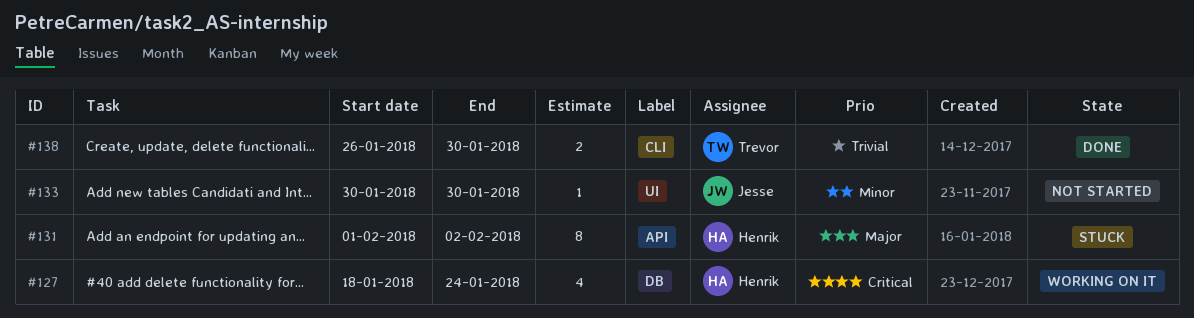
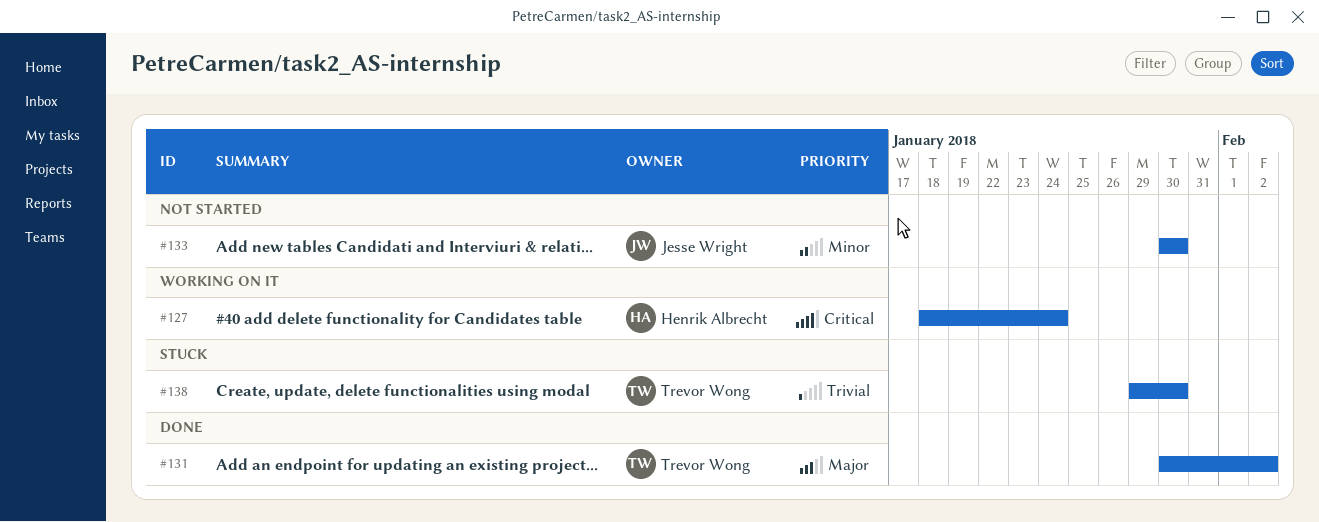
#131, status: Stuck -> Done
#131, owner: Henrik Albrecht -> Trevor Wong
#131, start: Feb 1 -> Jan 30
#138, status: Done -> Stuck
#138, start: Jan 26 -> Jan 29

